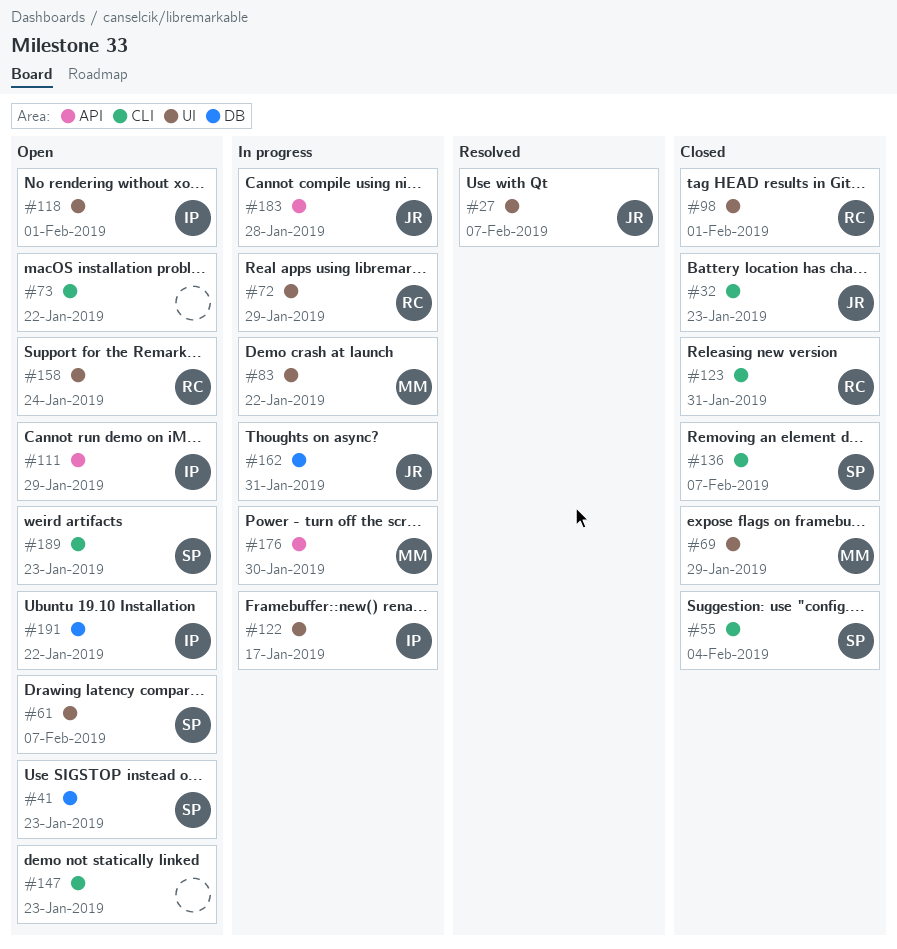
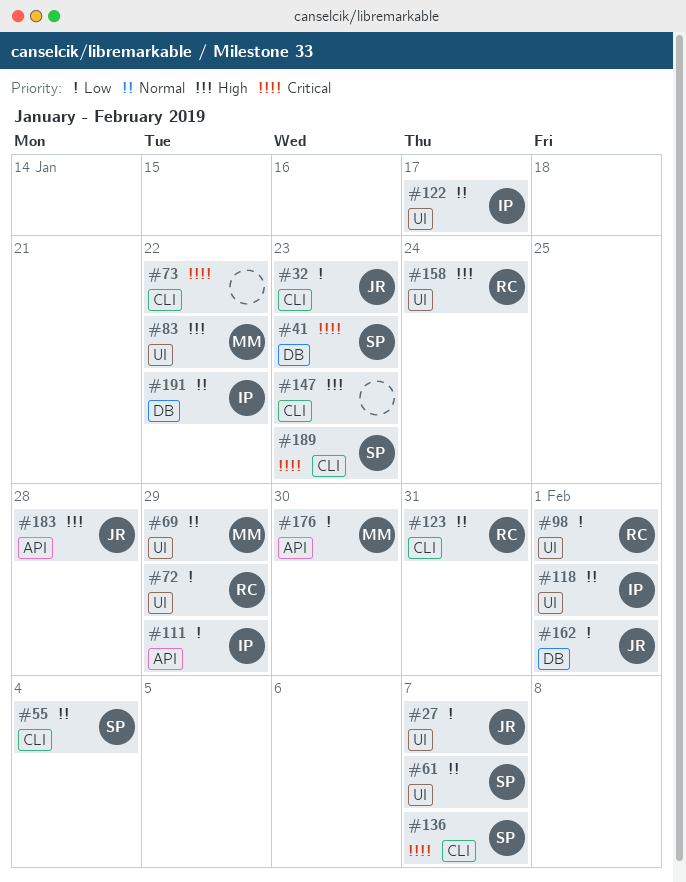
#162, due: Jan 31 -> Feb 1

